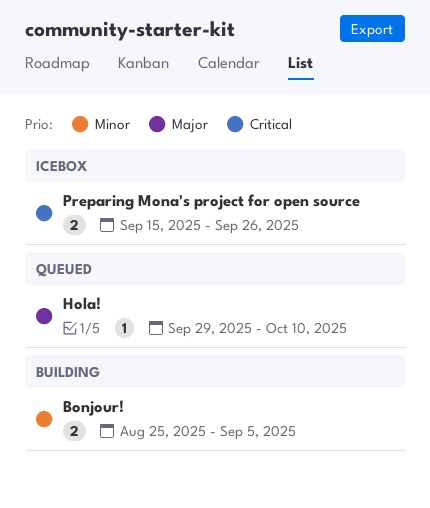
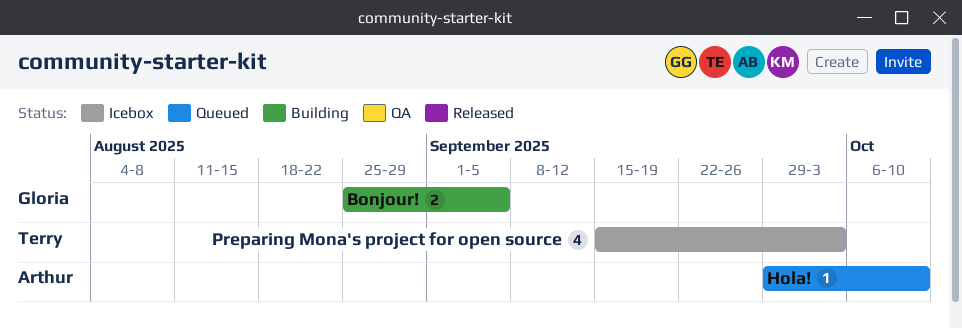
Preparing Mona's project for open source, estimate: 2 -> 4
Preparing Mona's project for open source, due: Sep 26 -> Oct 3

